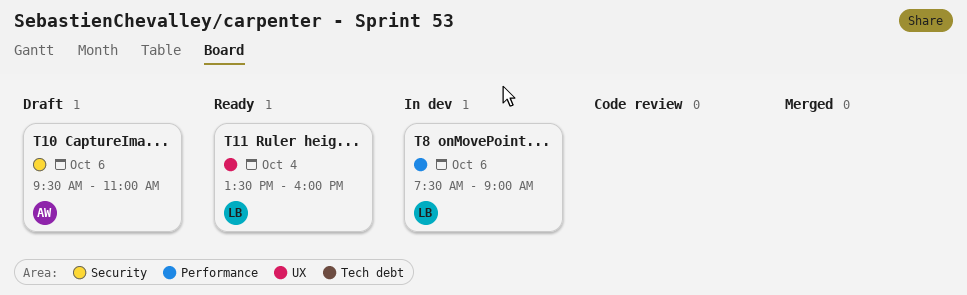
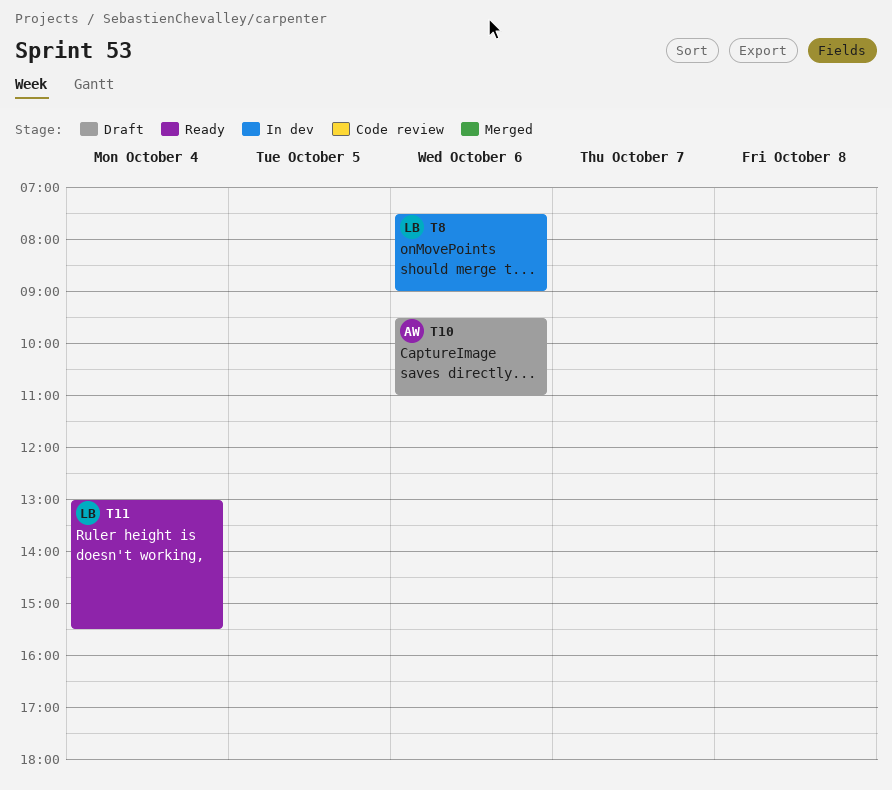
T11, begins: 13:30 -> 13:00
T11, ends: 16:00 -> 15:30

